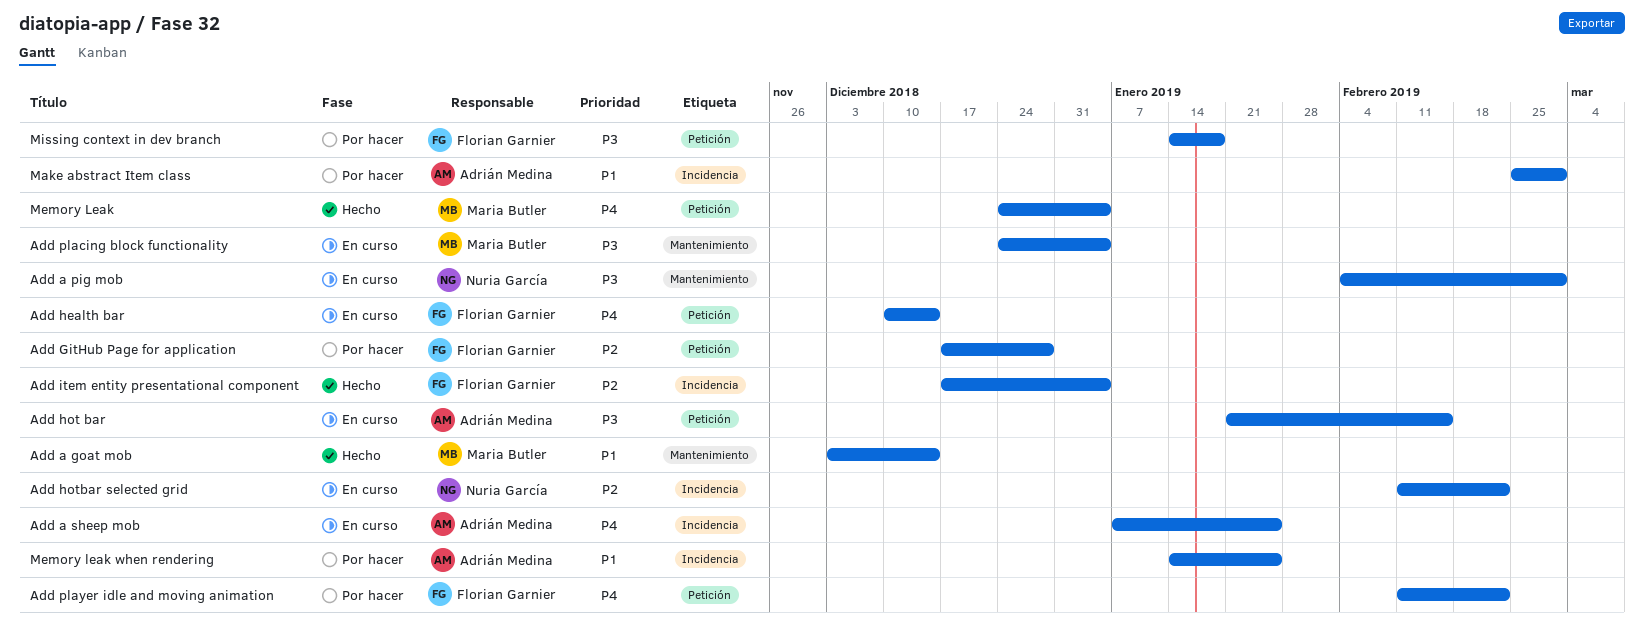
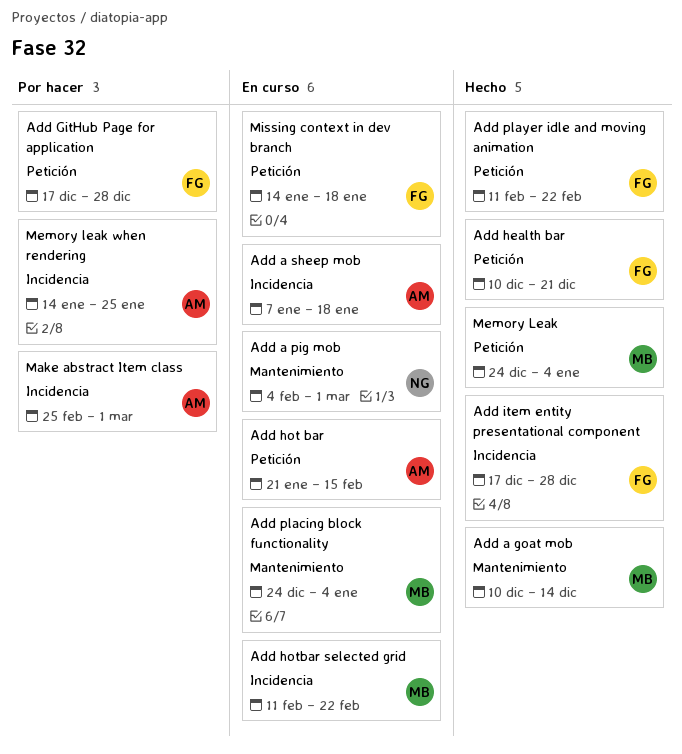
Add a goat mob, start: Dec 3 -> Dec 10
Add a sheep mob, due: Jan 25 -> Jan 18
Add health bar, status: En curso -> Hecho
Add health bar, due: Dec 14 -> Dec 21
Add hotbar selected grid, owner: Nuria García -> Maria Butler
Add item entity presentational component, due: Jan 4 -> Dec 28
Add player idle and moving animation, status: Por hacer -> Hecho
Missing context in dev branch, status: Por hacer -> En curso

